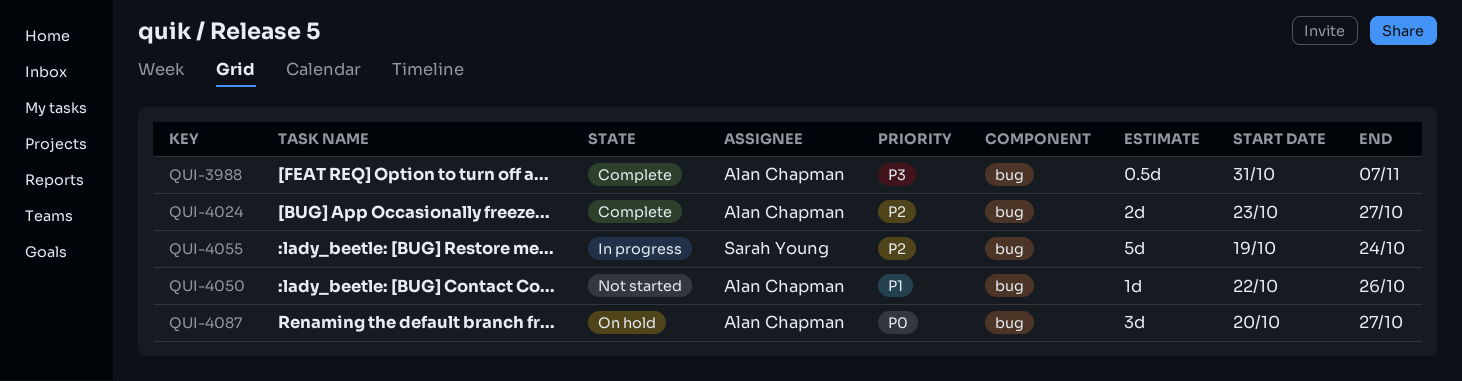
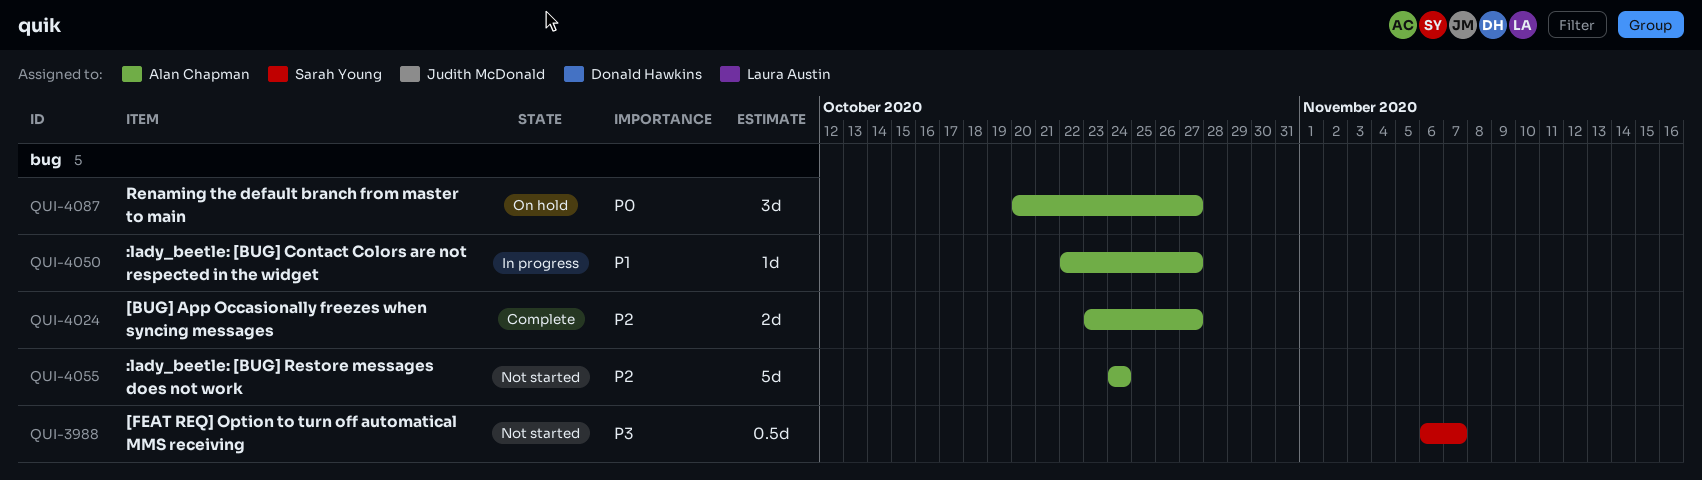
QUI-3988, status: Complete -> Not started
QUI-3988, owner: Alan Chapman -> Sarah Young
QUI-3988, start: Oct 31 -> Nov 6
QUI-4050, status: Not started -> In progress
QUI-4050, due: Oct 26 -> Oct 27
QUI-4055, status: In progress -> Not started
QUI-4055, owner: Sarah Young -> Alan Chapman
QUI-4055, start: Oct 19 -> Oct 24

